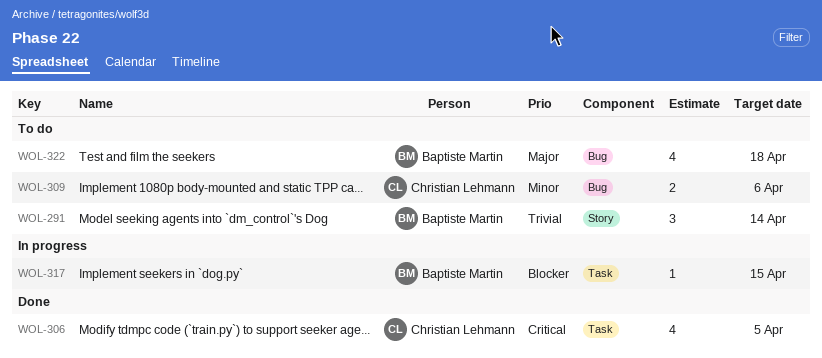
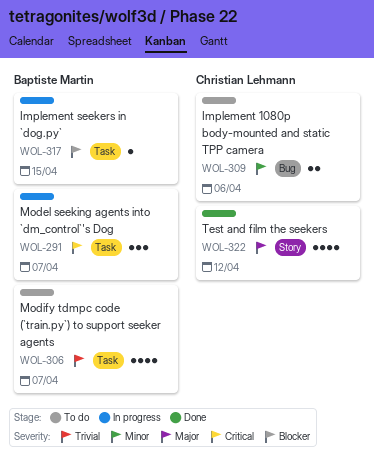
WOL-291, status: To do -> In progress
WOL-291, priority: Trivial -> Critical
WOL-291, label: Story -> Task
WOL-291, due: Apr 14 -> Apr 7
WOL-306, status: Done -> To do
WOL-306, owner: Christian Lehmann -> Baptiste Martin
WOL-306, priority: Critical -> Trivial
WOL-306, due: Apr 5 -> Apr 7
WOL-322, status: To do -> Done
WOL-322, owner: Baptiste Martin -> Christian Lehmann
WOL-322, label: Bug -> Story
WOL-322, due: Apr 18 -> Apr 12

